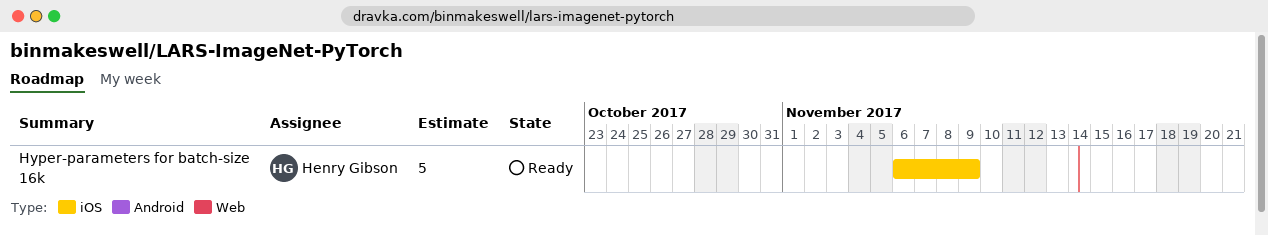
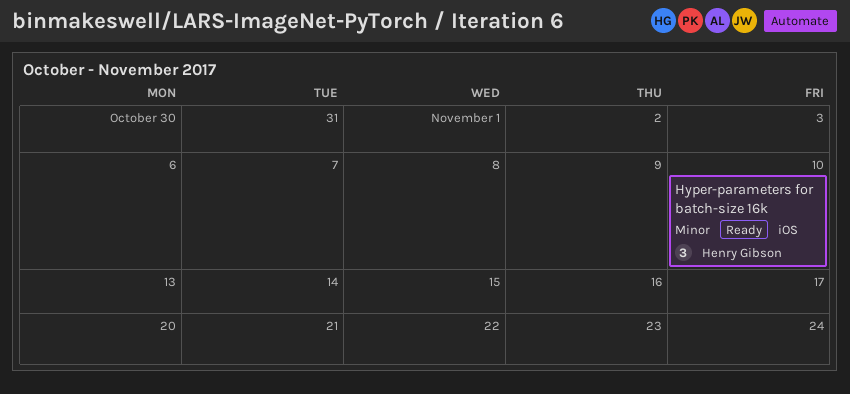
Hyper-parameters for batch-size 16k, estimate: 5 -> 3
Hyper-parameters for batch-size 16k, due: Nov 9 -> Nov 10

